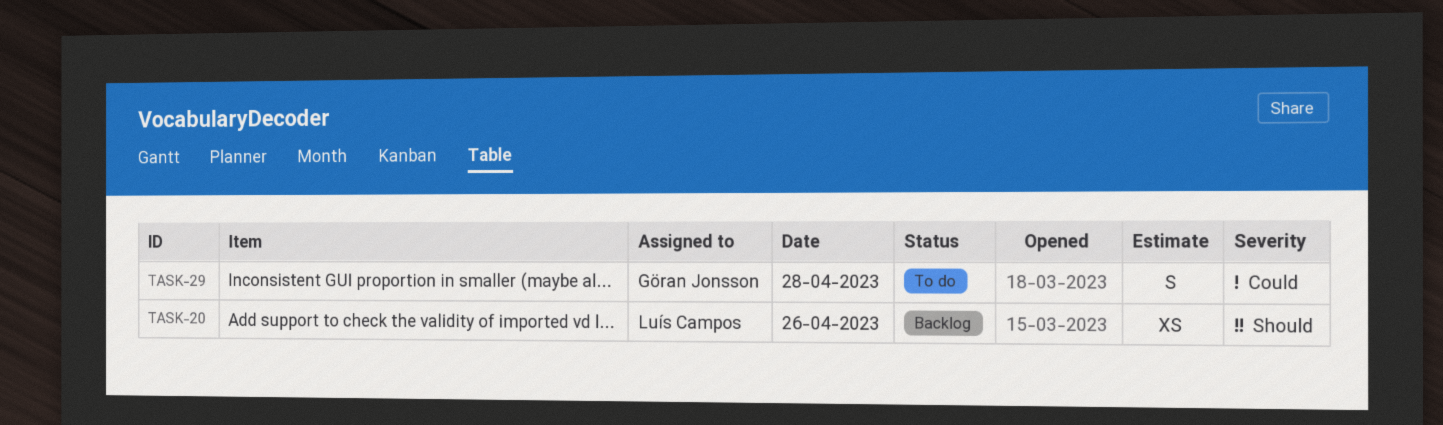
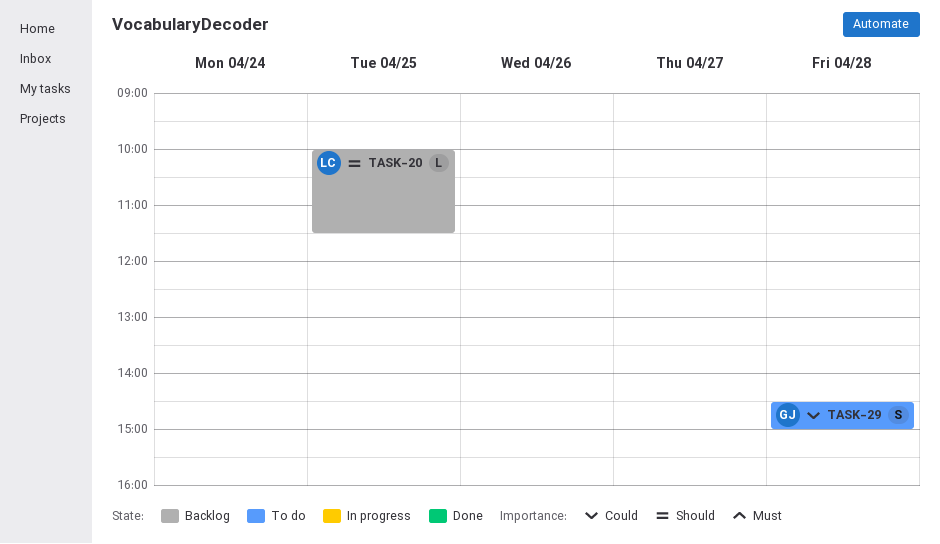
TASK-20, estimate: XS -> L
TASK-20, day: Apr 26 -> Apr 25

